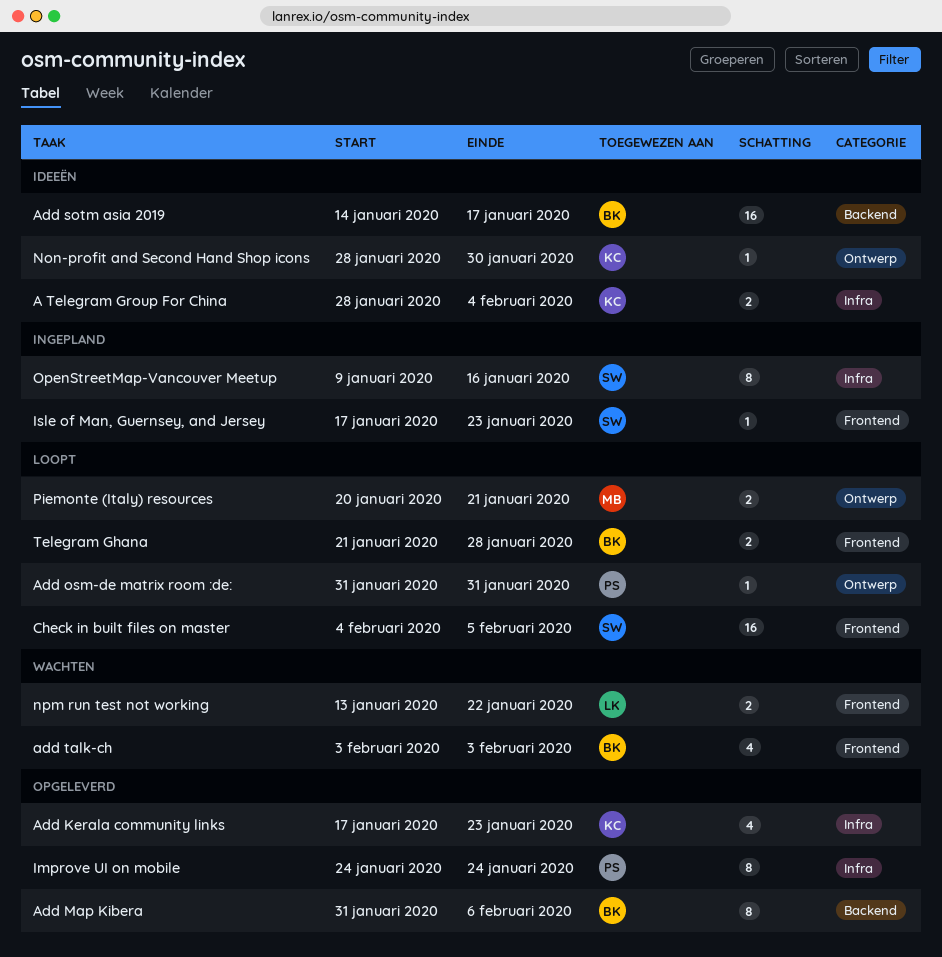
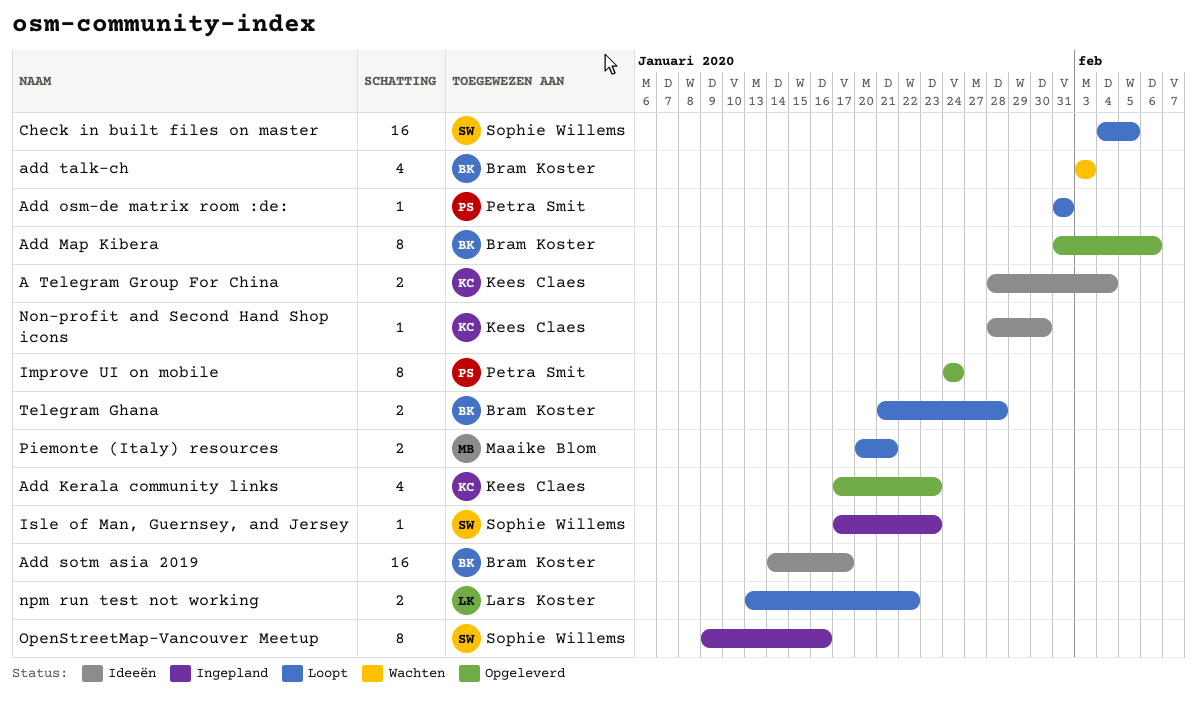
npm run test not working, status: Wachten -> Loopt

